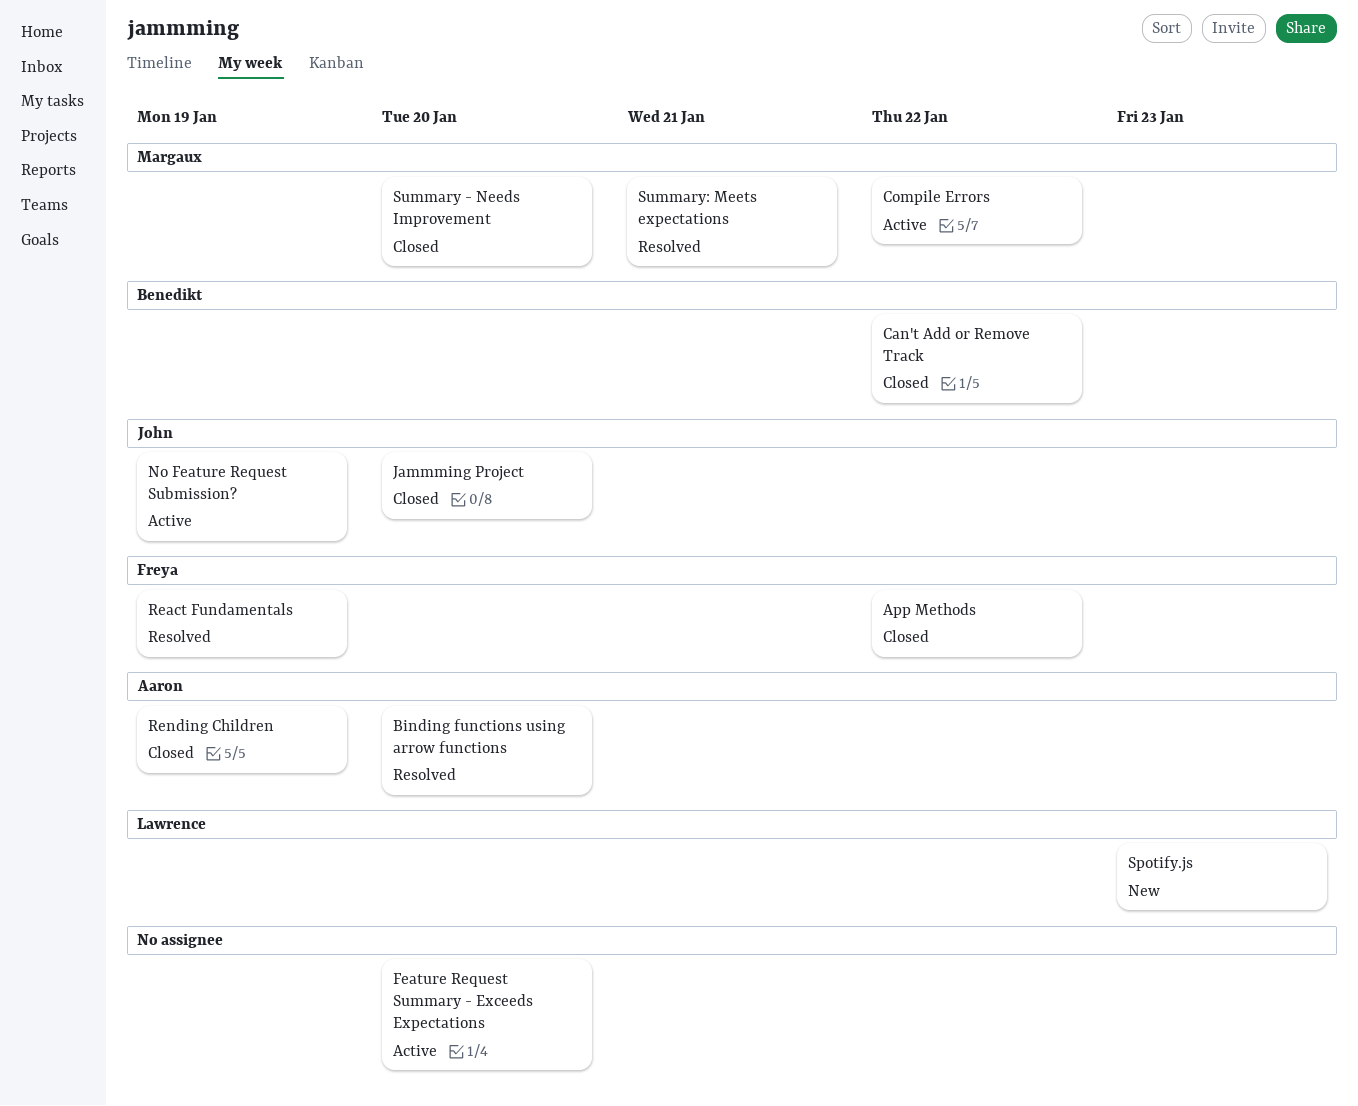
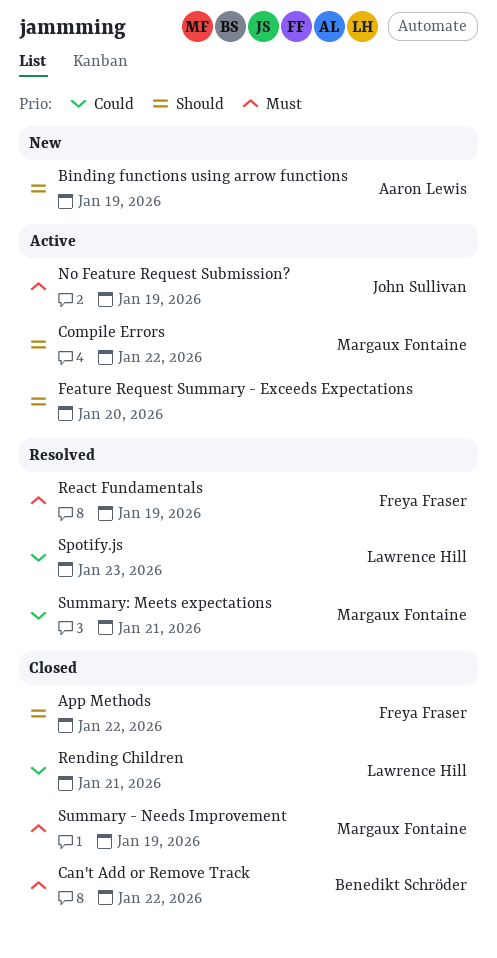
Binding functions using arrow functions, status: Resolved -> New
Binding functions using arrow functions, due: Jan 20 -> Jan 19
Jammming Project: present -> none
Rending Children, owner: Aaron Lewis -> Lawrence Hill
Rending Children, due: Jan 19 -> Jan 21
Spotify.js, status: New -> Resolved
Summary - Needs Improvement, due: Jan 20 -> Jan 19

